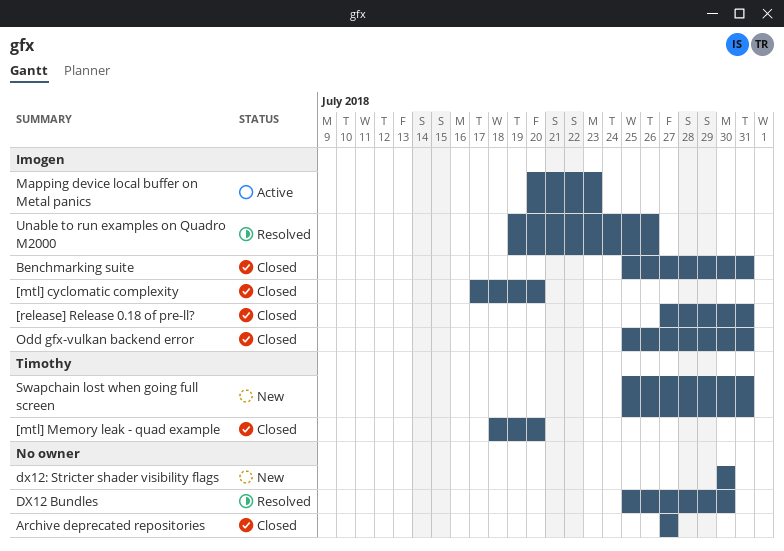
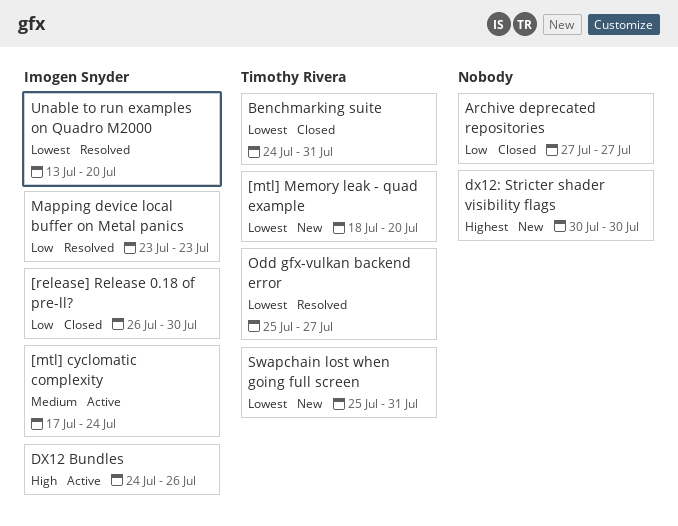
[mtl] cyclomatic complexity, status: Closed -> Active
[mtl] cyclomatic complexity, due: Jul 20 -> Jul 24
[mtl] Memory leak - quad example, status: Closed -> New
[release] Release 0.18 of pre-ll?, start: Jul 27 -> Jul 26
[release] Release 0.18 of pre-ll?, due: Jul 31 -> Jul 30
Benchmarking suite, owner: Imogen Snyder -> Timothy Rivera
Benchmarking suite, start: Jul 25 -> Jul 24
DX12 Bundles, status: Resolved -> Active
DX12 Bundles, owner: none -> Imogen Snyder
DX12 Bundles, start: Jul 25 -> Jul 24
DX12 Bundles, due: Jul 30 -> Jul 26
Mapping device local buffer on Metal panics, status: Active -> Resolved
Mapping device local buffer on Metal panics, start: Jul 20 -> Jul 23
Odd gfx-vulkan backend error, status: Closed -> Resolved
Odd gfx-vulkan backend error, owner: Imogen Snyder -> Timothy Rivera
Odd gfx-vulkan backend error, due: Jul 31 -> Jul 27
Unable to run examples on Quadro M2000, start: Jul 19 -> Jul 13
Unable to run examples on Quadro M2000, due: Jul 26 -> Jul 20

